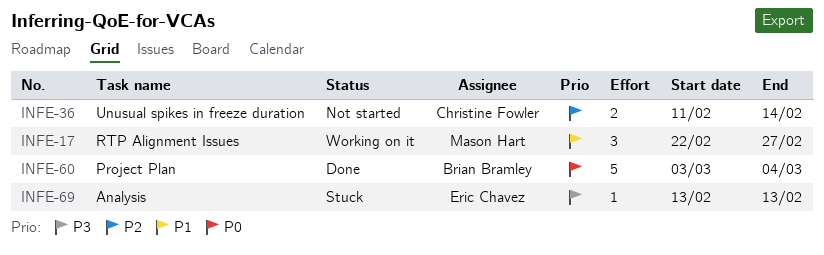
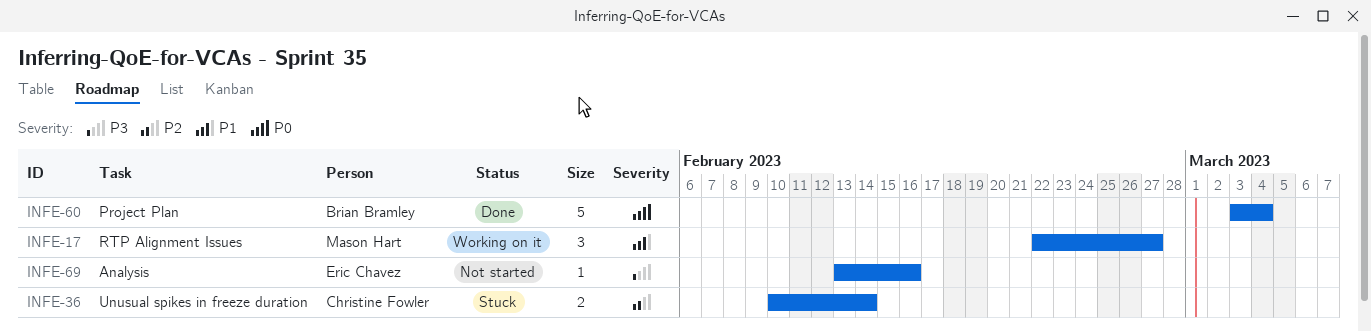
INFE-36, status: Not started -> Stuck
INFE-36, start: Feb 11 -> Feb 10
INFE-69, status: Stuck -> Not started
INFE-69, due: Feb 13 -> Feb 16

